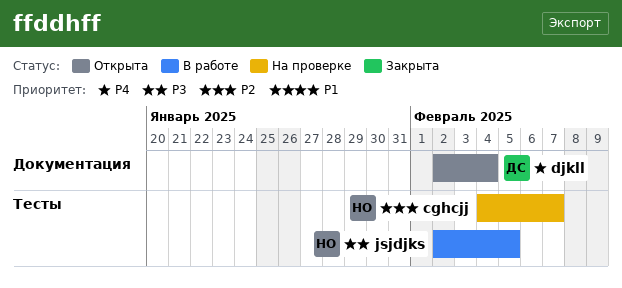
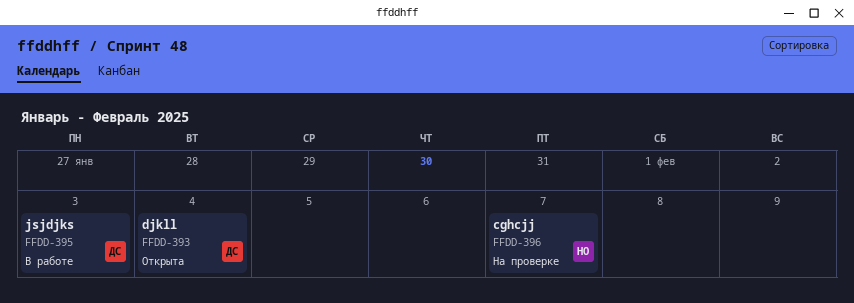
jsjdjks, owner: НО -> ДС
jsjdjks, due: Feb 5 -> Feb 3

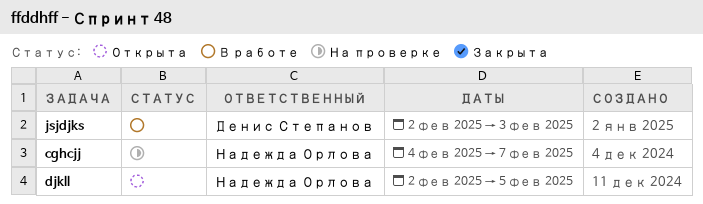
djkll, owner: Денис Степанов -> Надежда Орлова
djkll, due: Feb 4 -> Feb 5

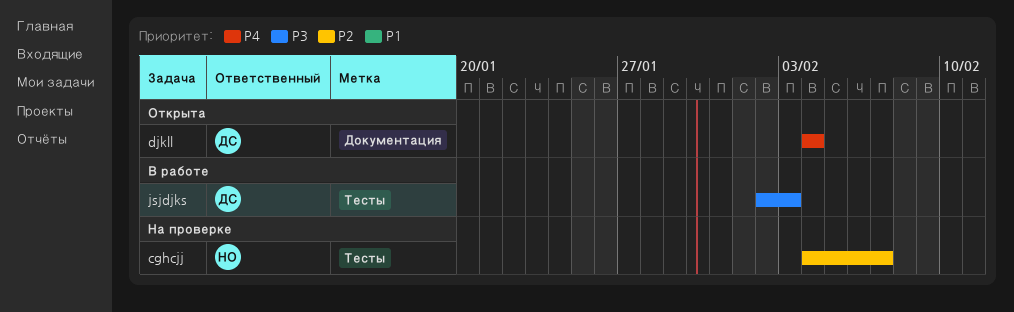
djkll, owner: Надежда Орлова -> Денис Степанов
djkll, start: Feb 2 -> Feb 4
djkll, due: Feb 5 -> Feb 4

